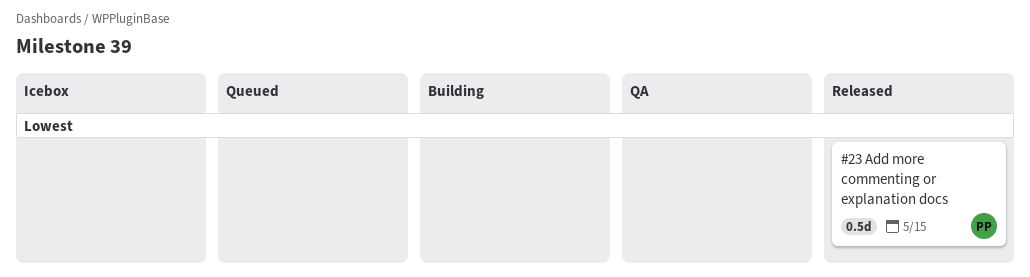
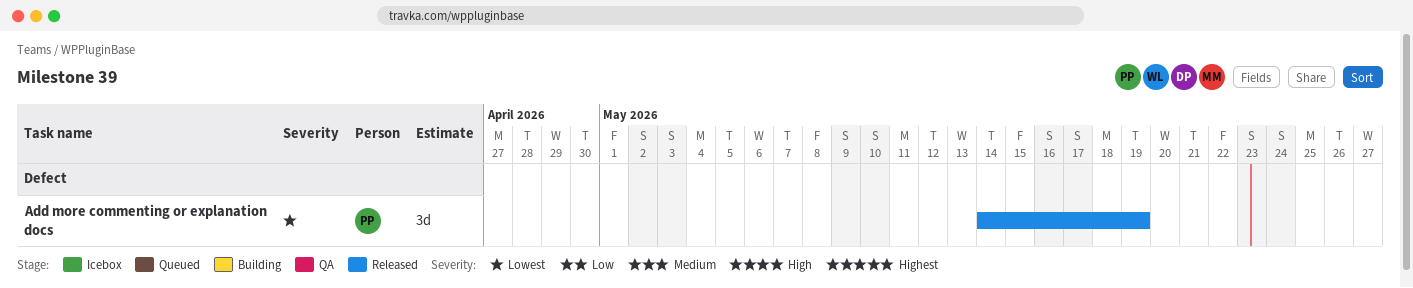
Add more commenting or explanation docs, estimate: 0.5d -> 3d
Add more commenting or explanation docs, due: May 15 -> May 19

